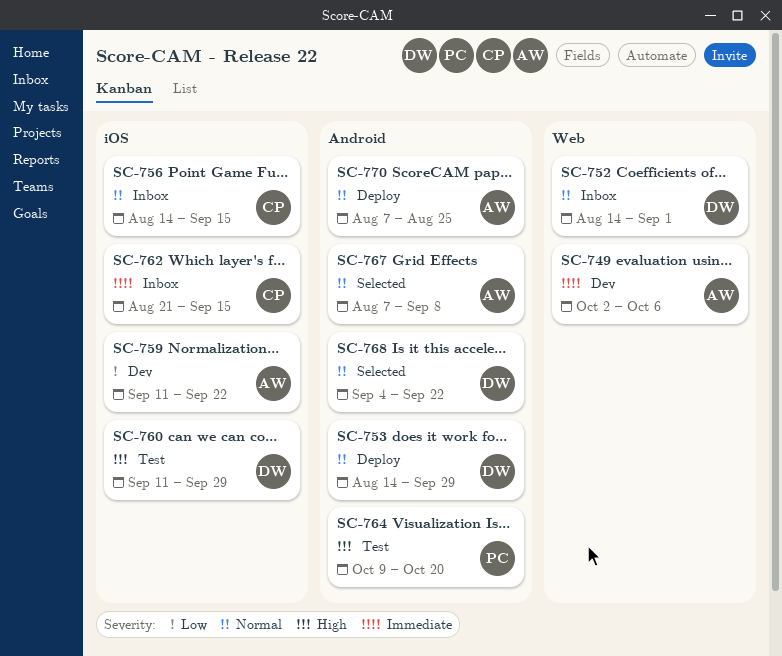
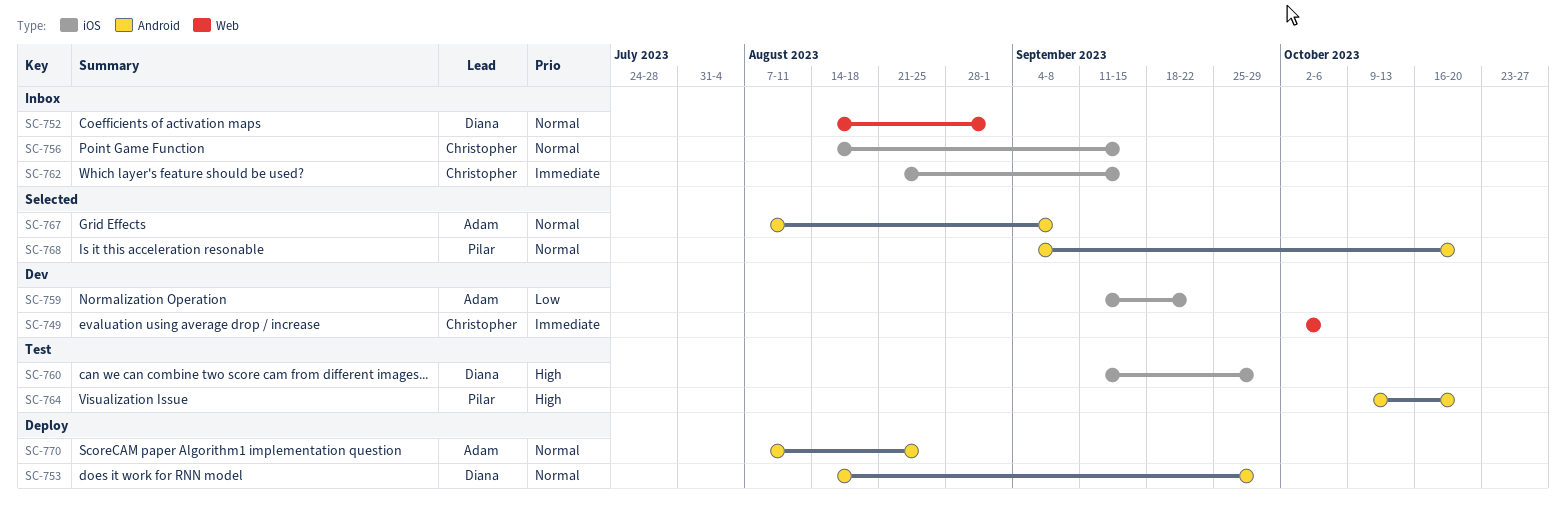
SC-749, owner: Adam -> Christopher
SC-768, owner: Diana -> Pilar
SC-768, due: Sep 22 -> Oct 20

